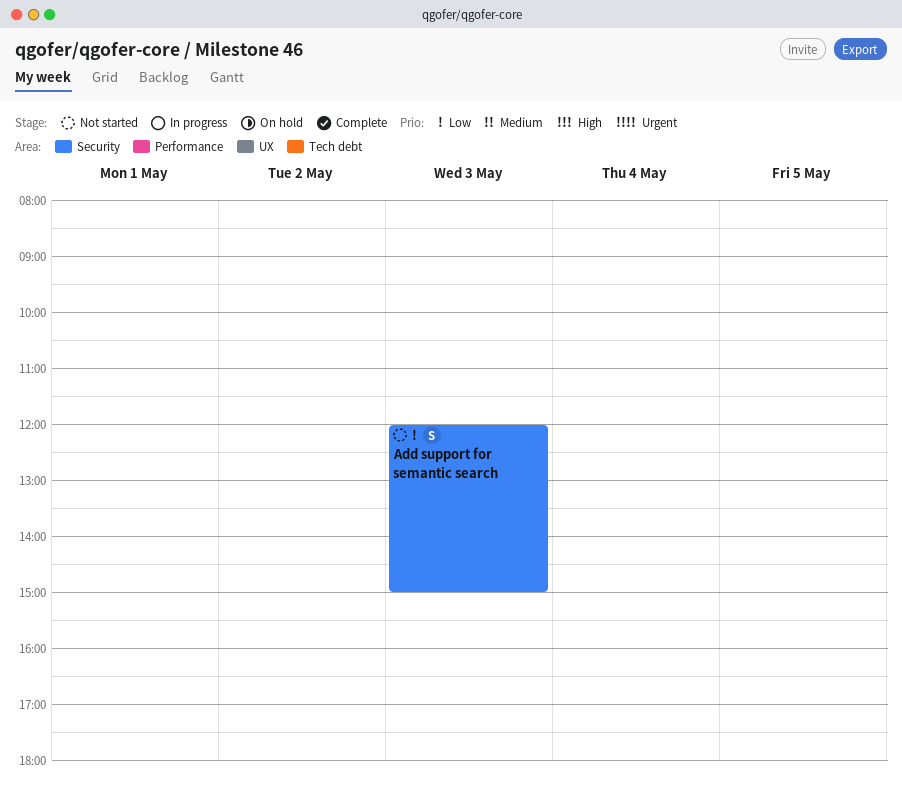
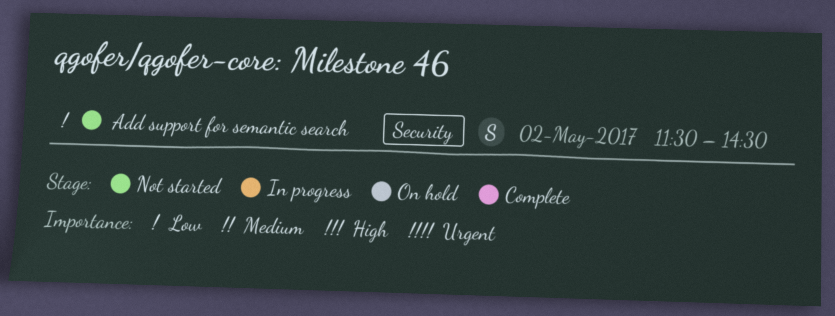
Add support for semantic search, day: May 3 -> May 2
Add support for semantic search, begins: 12:00 -> 11:30
Add support for semantic search, ends: 15:00 -> 14:30

